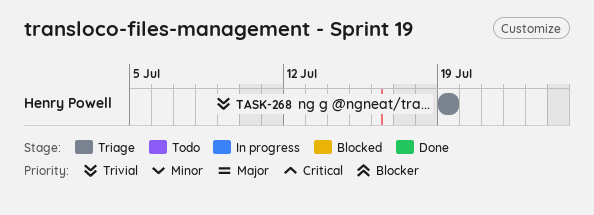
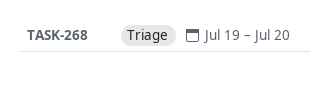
TASK-268, due: Jul 19 -> Jul 20

